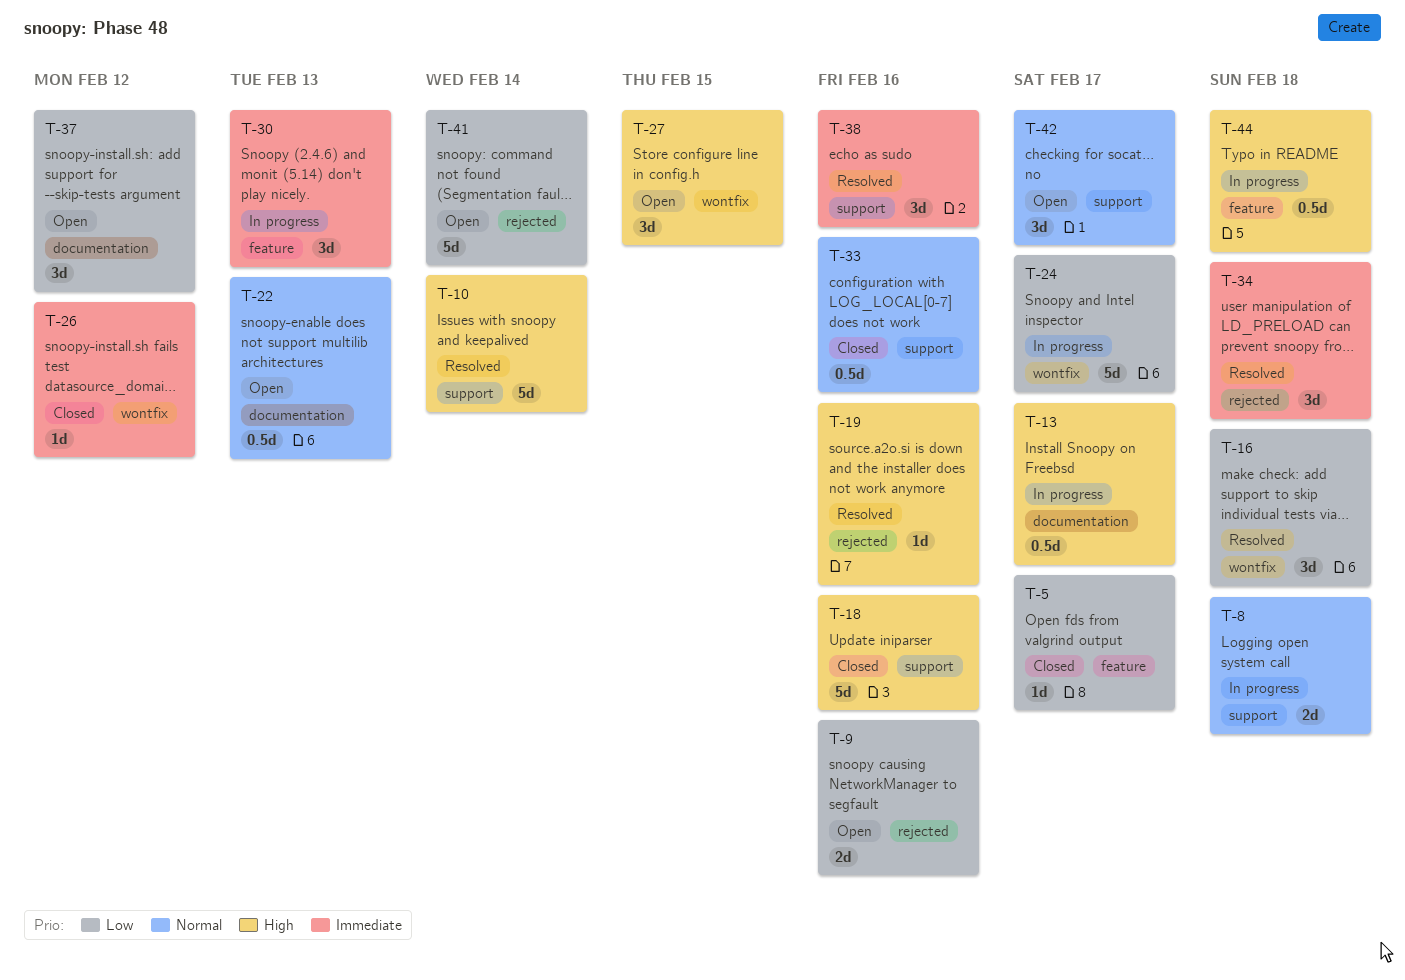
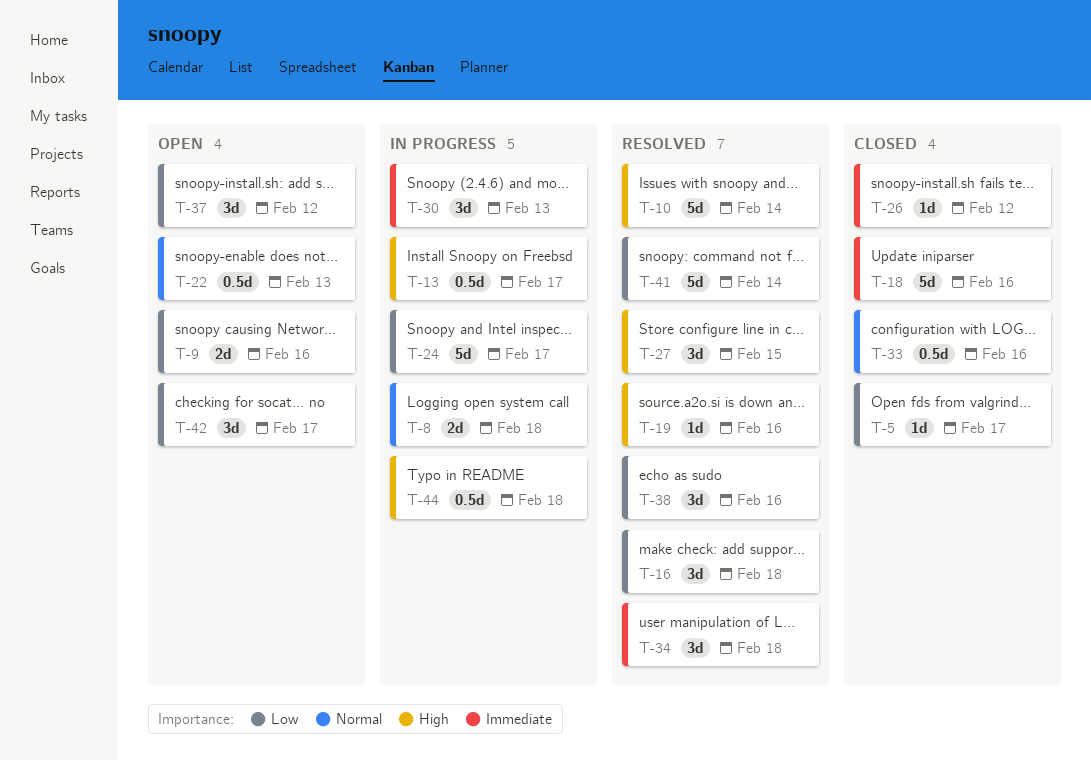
T-18, priority: High -> Immediate
T-27, status: Open -> Resolved
T-38, priority: Immediate -> Low
T-41, status: Open -> Resolved
T-42, priority: Normal -> Low

